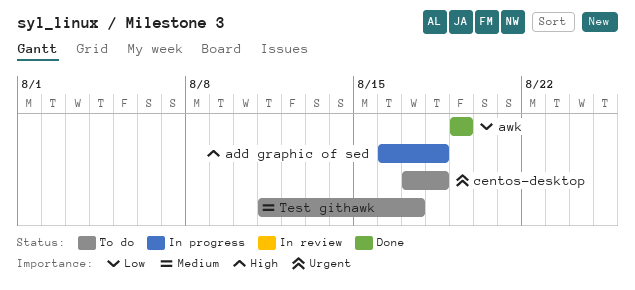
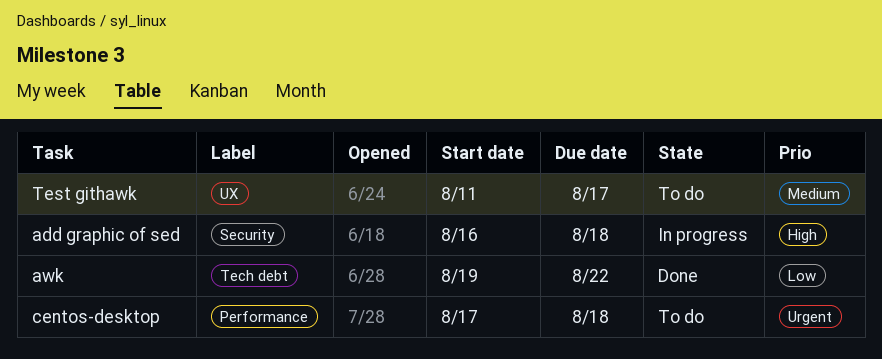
awk, due: Aug 19 -> Aug 22

